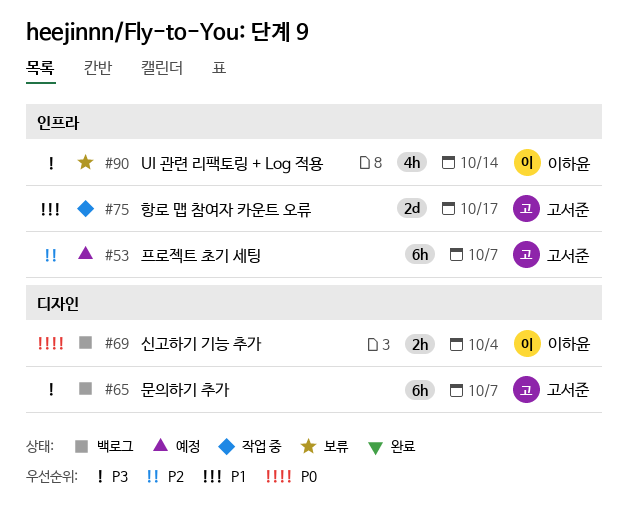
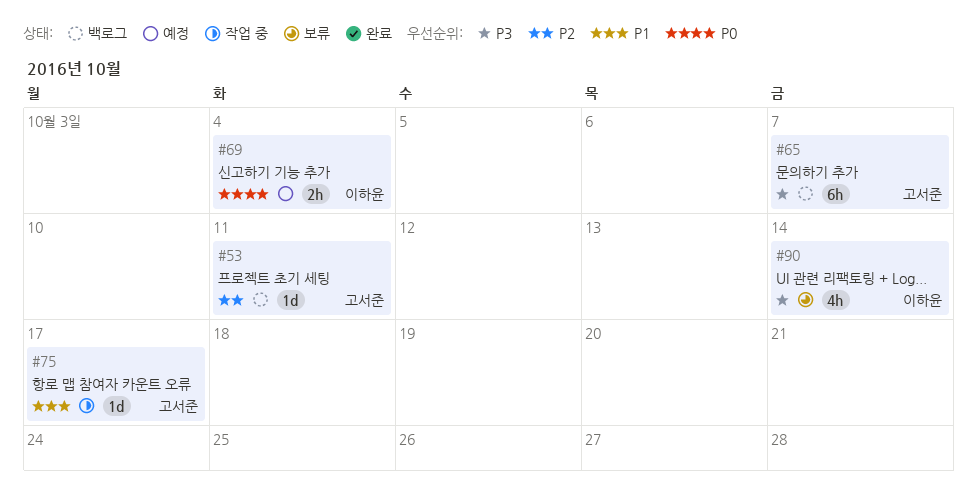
#53, status: 예정 -> 백로그
#53, estimate: 6h -> 1d
#53, due: Oct 7 -> Oct 11
#69, status: 백로그 -> 예정
#75, estimate: 2d -> 1d

